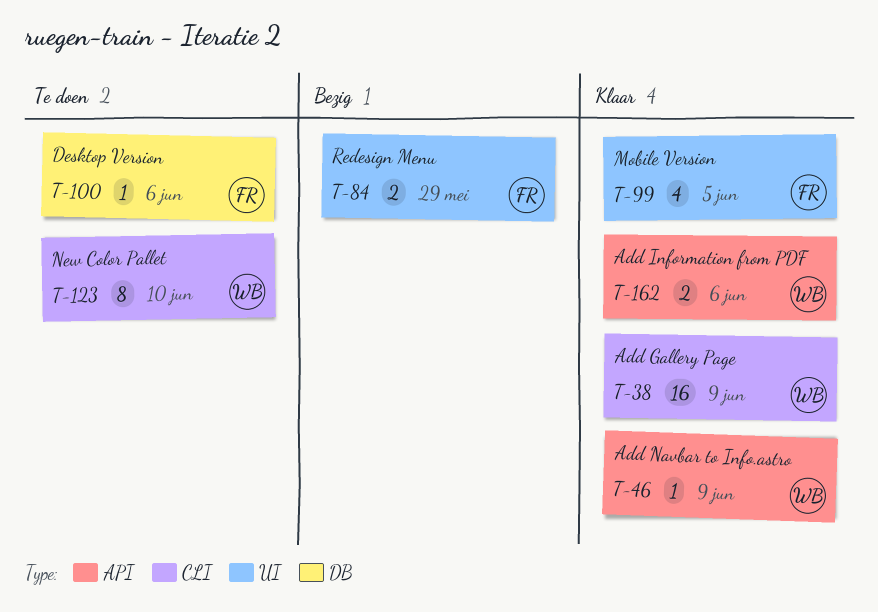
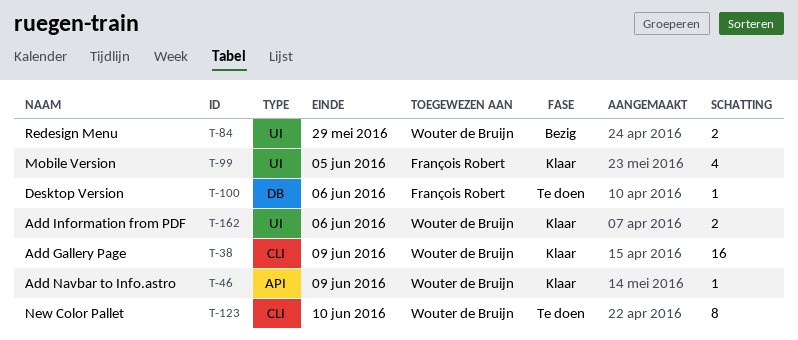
T-84, owner: François Robert -> Wouter de Bruijn
T-162, label: API -> UI

